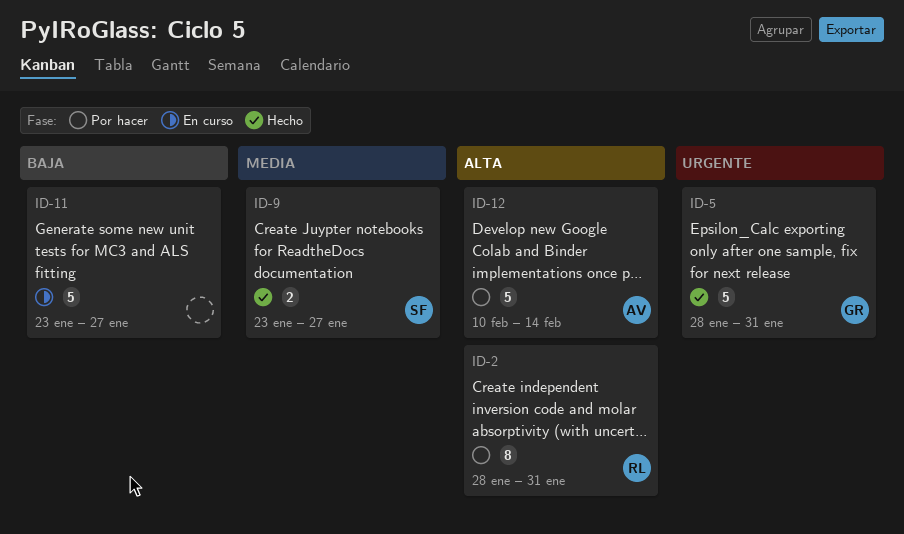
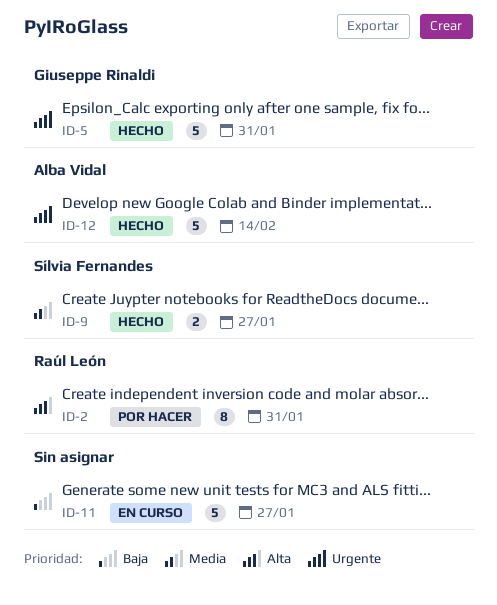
ID-12, status: Por hacer -> Hecho
ID-12, priority: Alta -> Urgente

